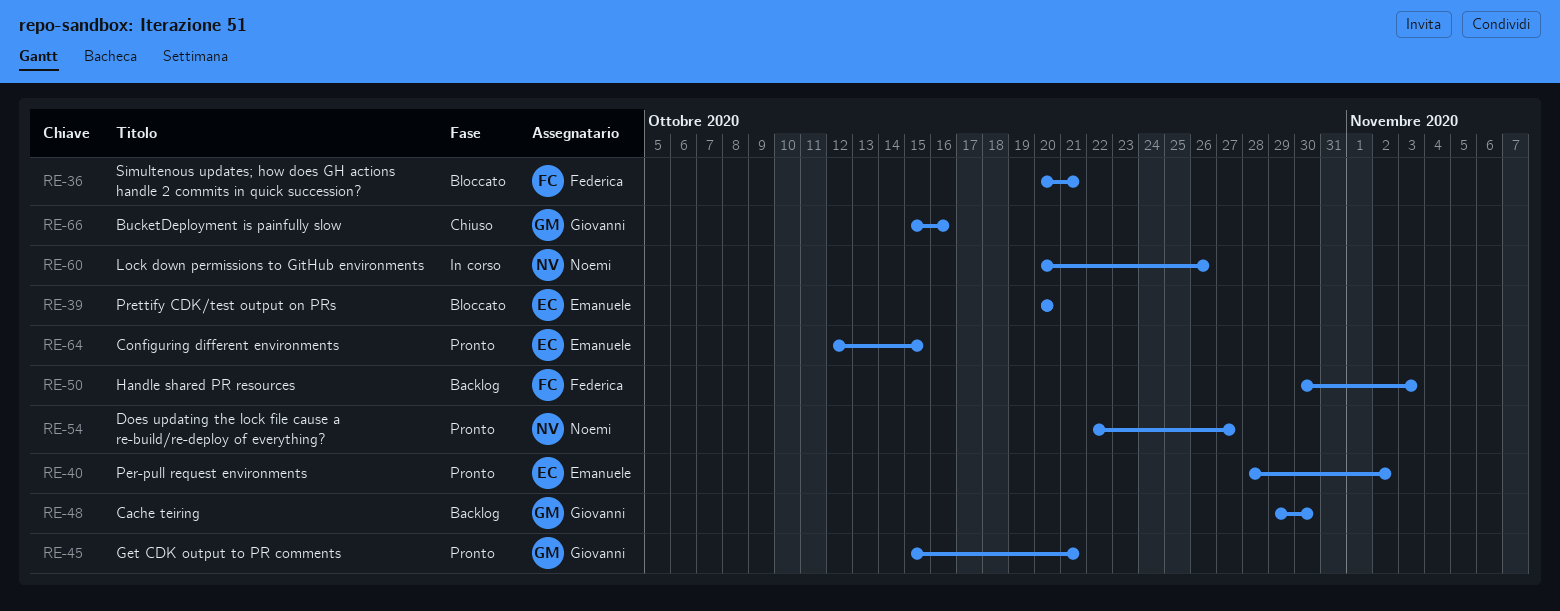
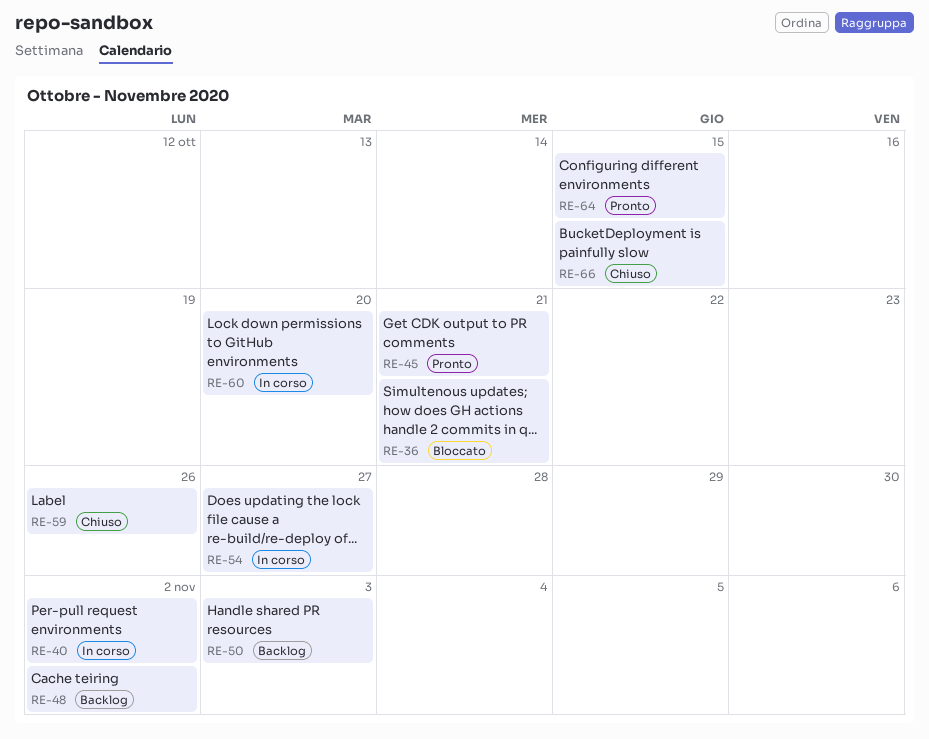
RE-39: present -> none
RE-40, status: Pronto -> In corso
RE-48, due: Oct 30 -> Nov 2
RE-54, status: Pronto -> In corso
RE-59: none -> present
RE-60, due: Oct 26 -> Oct 20
RE-66, due: Oct 16 -> Oct 15

